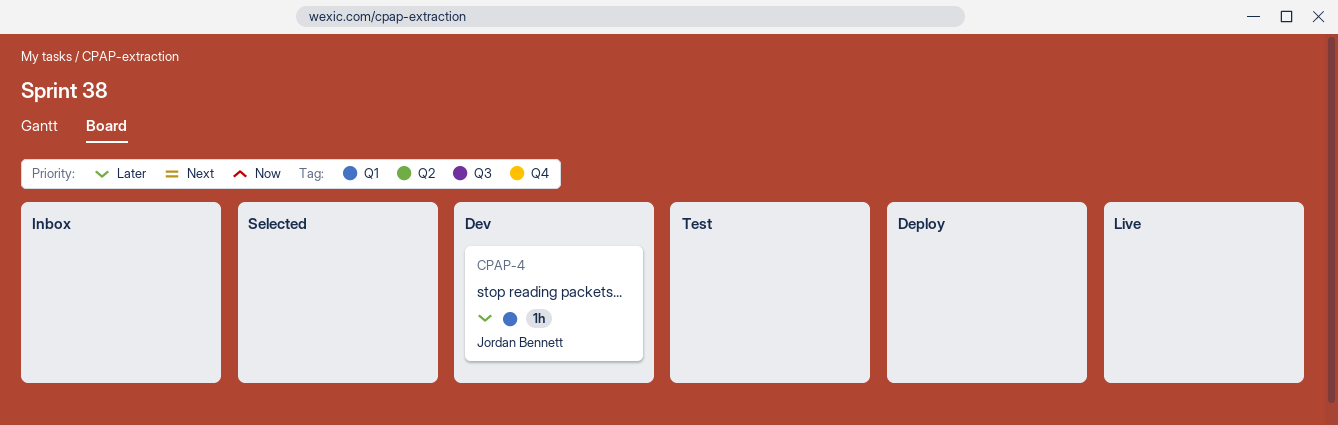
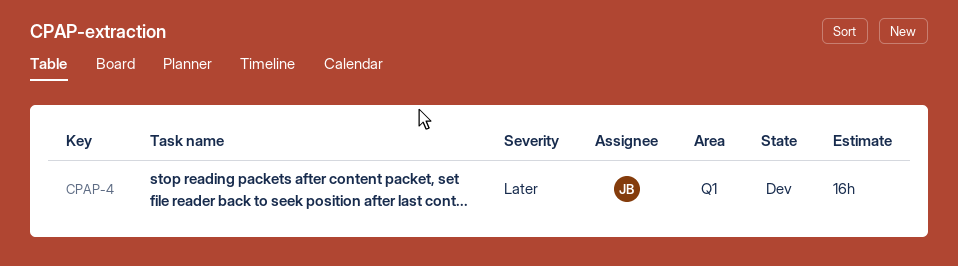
CPAP-4, estimate: 1h -> 16h

